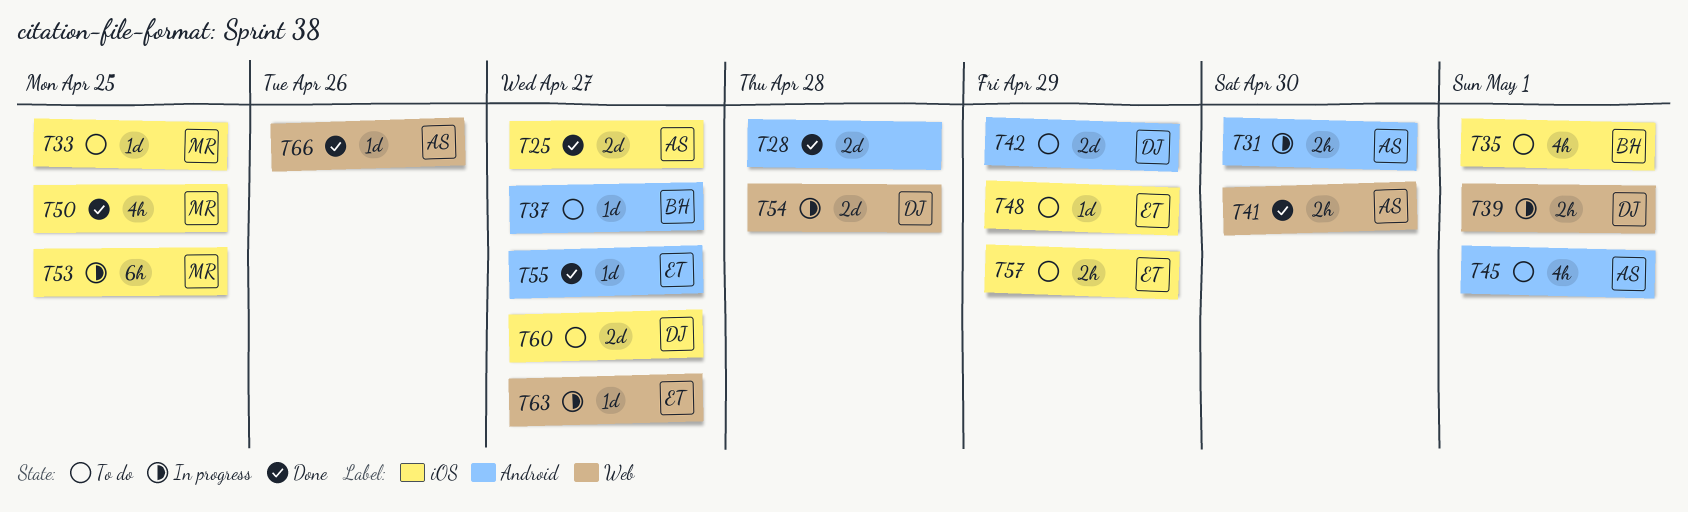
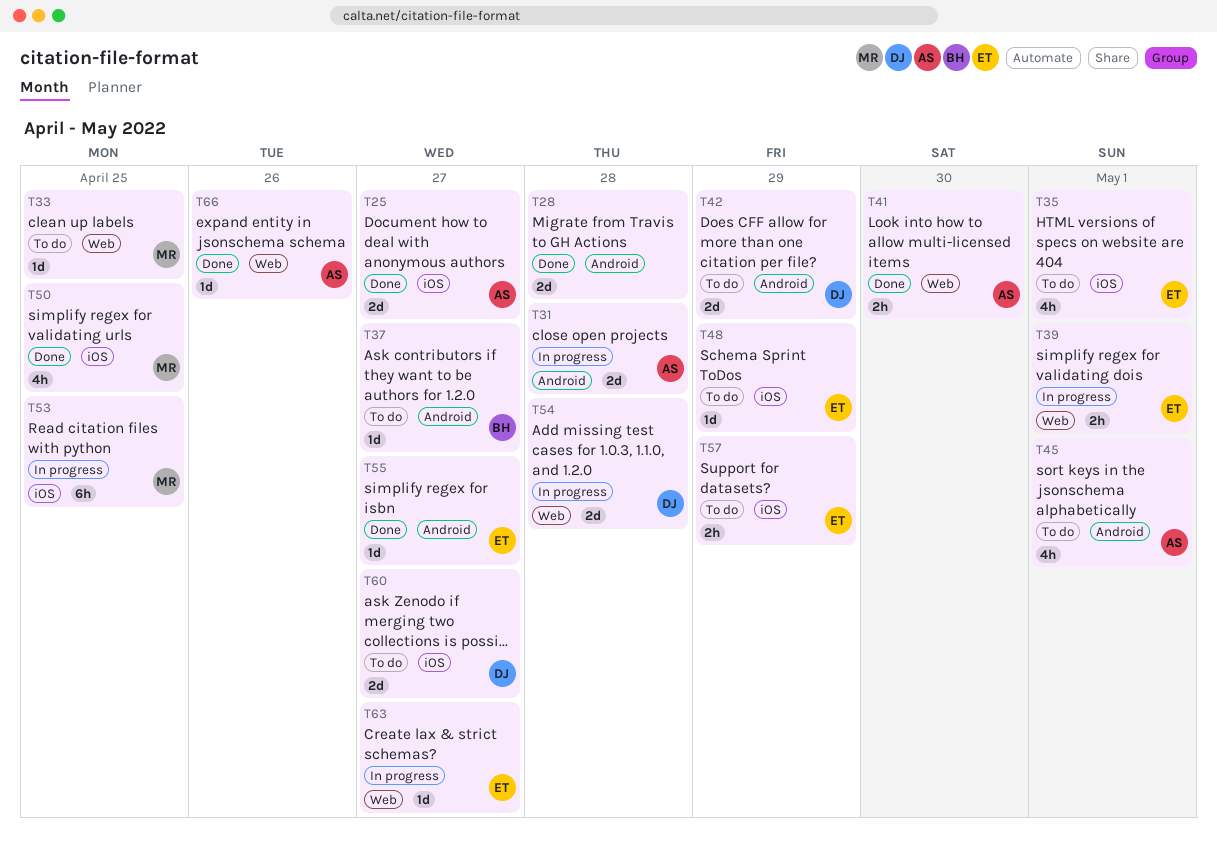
T31, estimate: 2h -> 2d
T31, due: Apr 30 -> Apr 28
T33, label: iOS -> Web
T35, owner: BH -> ET
T39, owner: DJ -> ET

